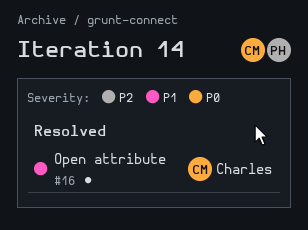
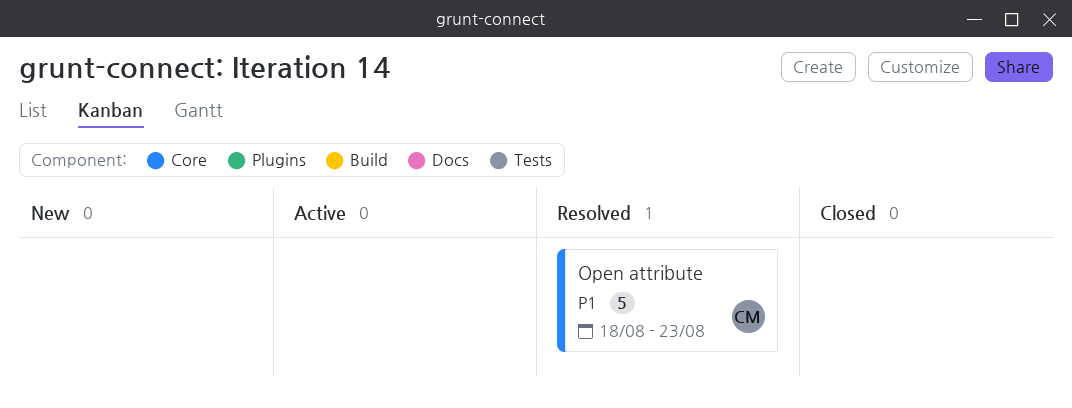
Open attribute, estimate: 1 -> 5

